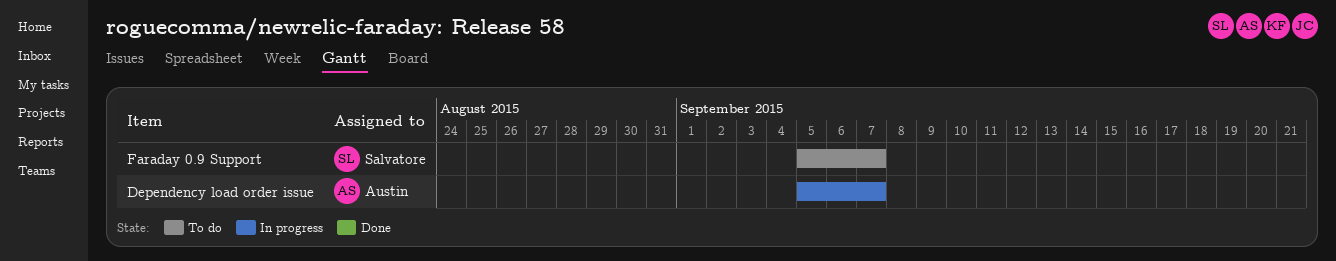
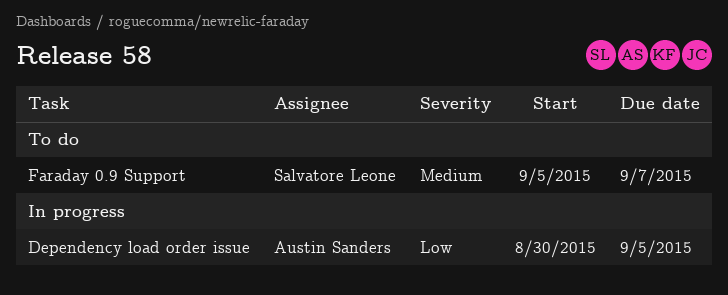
Dependency load order issue, start: Sep 5 -> Aug 30
Dependency load order issue, due: Sep 7 -> Sep 5

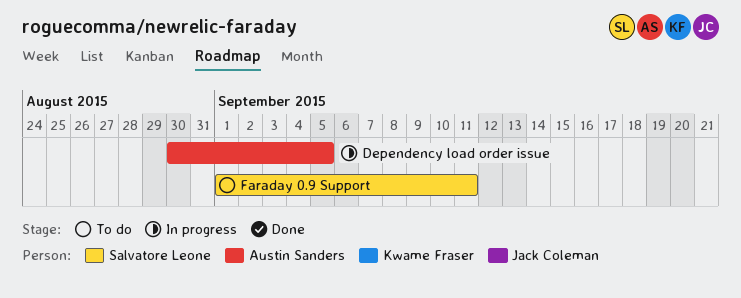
Faraday 0.9 Support, start: Sep 5 -> Sep 1
Faraday 0.9 Support, due: Sep 7 -> Sep 11

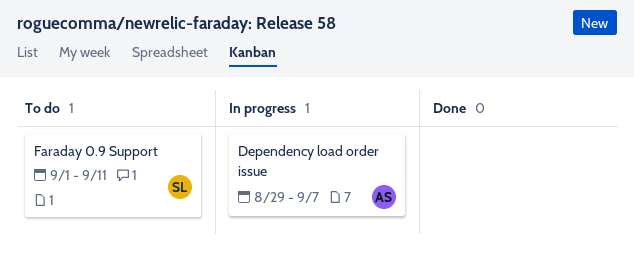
Dependency load order issue, start: Aug 30 -> Aug 29
Dependency load order issue, due: Sep 5 -> Sep 7

